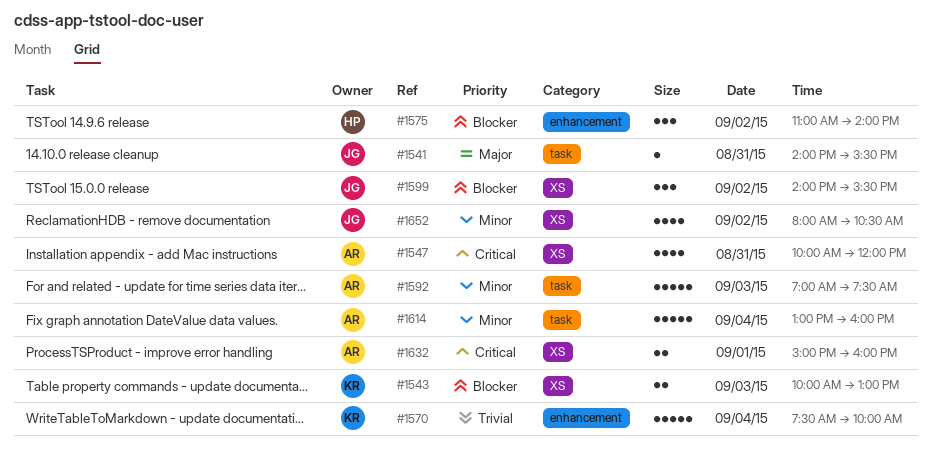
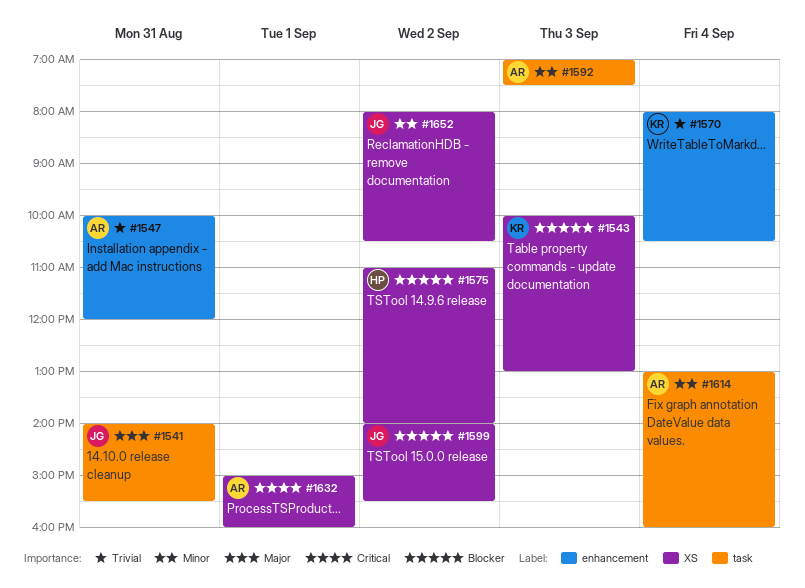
#1547, priority: Critical -> Trivial
#1547, label: XS -> enhancement
#1570, begins: 07:30 -> 08:00
#1570, ends: 10:00 -> 10:30
#1575, label: enhancement -> XS

